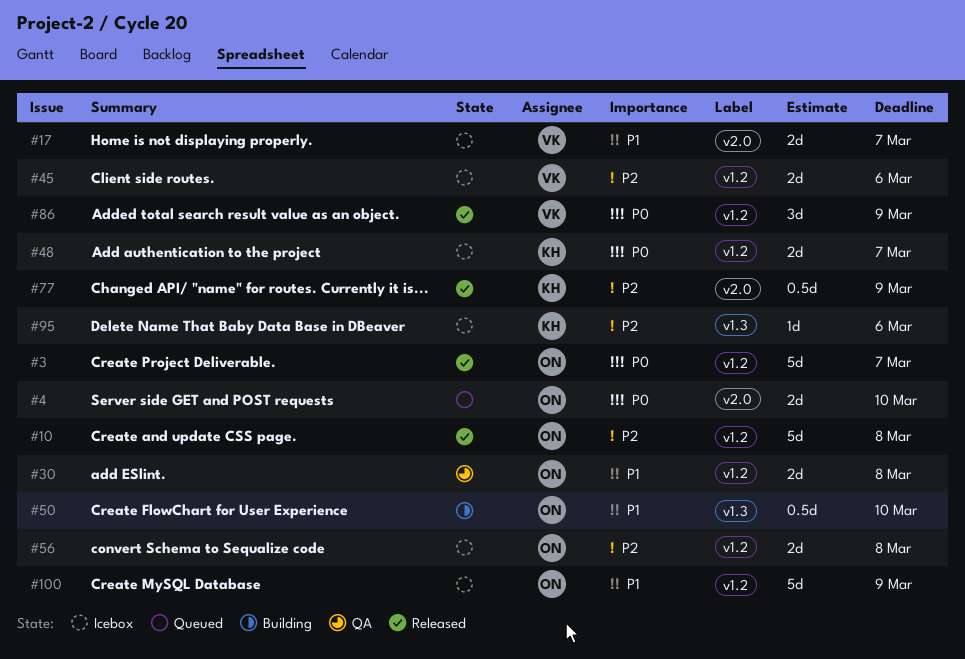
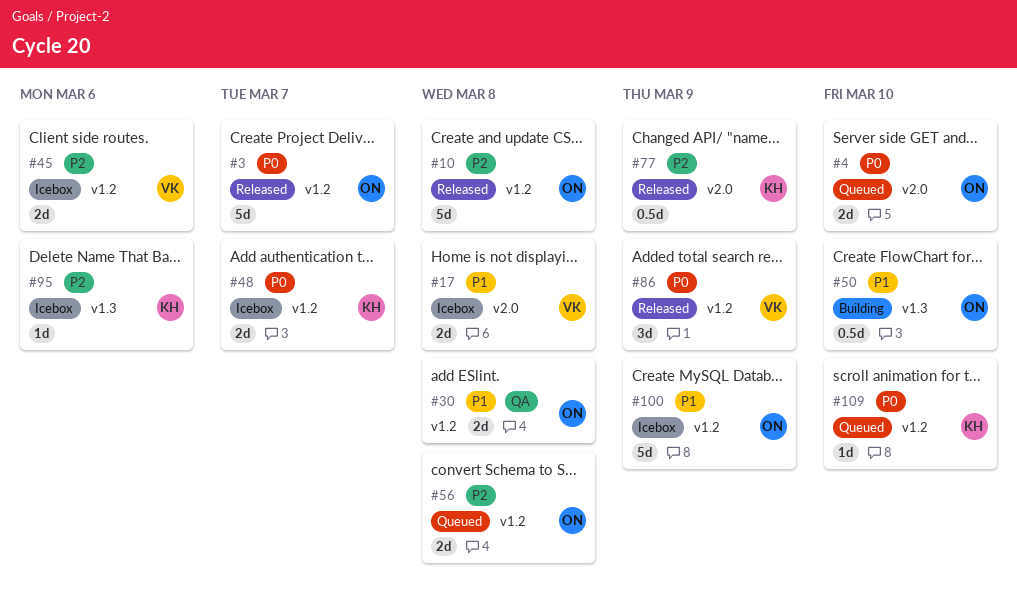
#17, due: Mar 7 -> Mar 8
#56, status: Icebox -> Queued
#109: none -> present

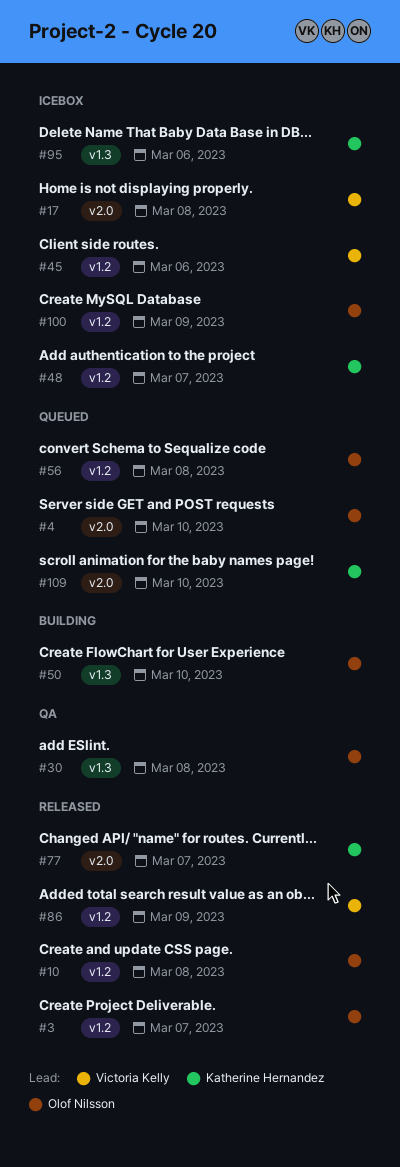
#30, label: v1.2 -> v1.3
#77, due: Mar 9 -> Mar 7
#109, label: v1.2 -> v2.0

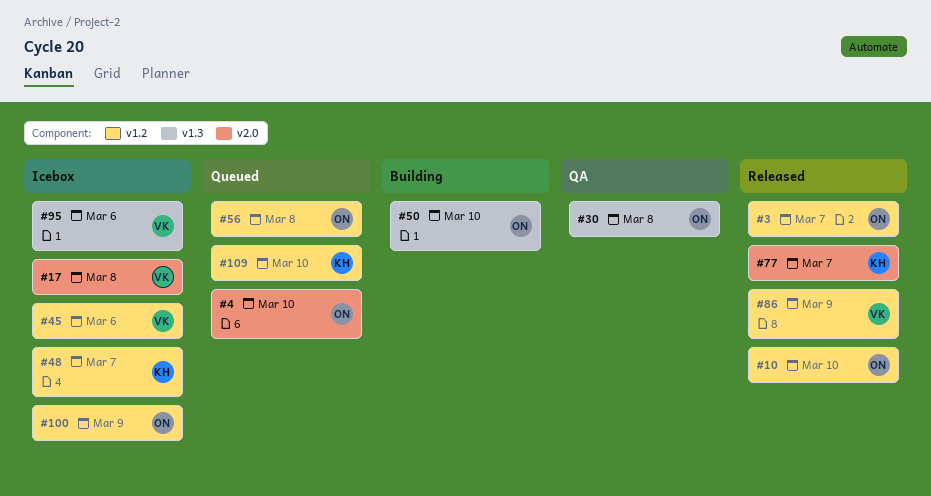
#10, due: Mar 8 -> Mar 10
#95, owner: Katherine Hernandez -> Victoria Kelly
#109, label: v2.0 -> v1.2

